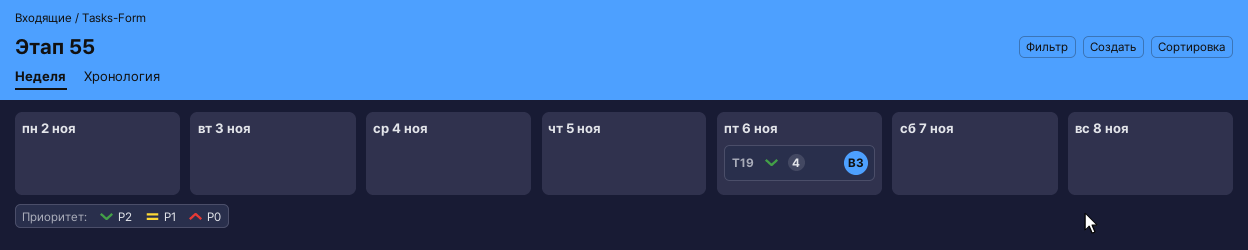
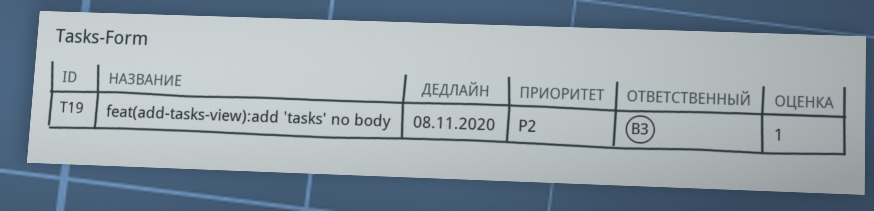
T19, estimate: 4 -> 1
T19, due: Nov 6 -> Nov 8

